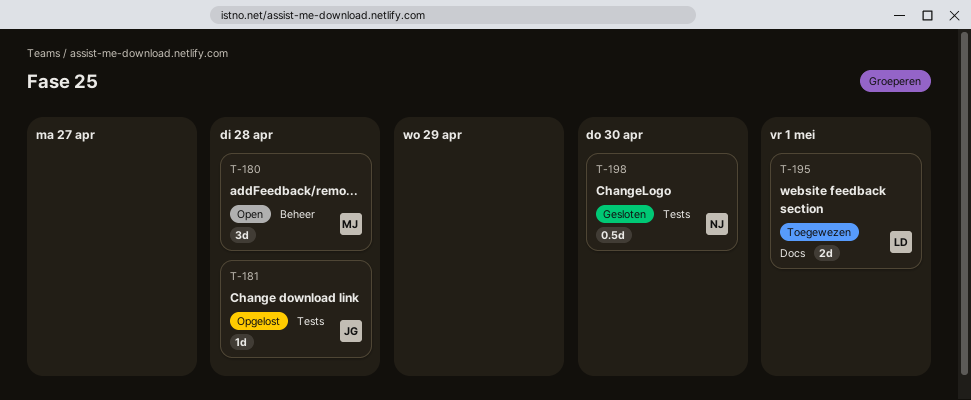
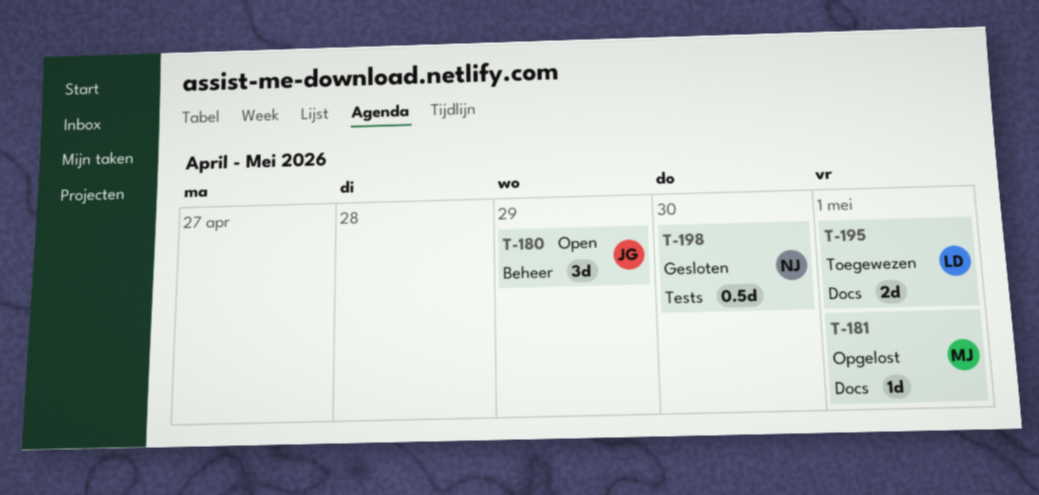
T-180, owner: MJ -> JG
T-180, due: Apr 28 -> Apr 29
T-181, owner: JG -> MJ
T-181, label: Tests -> Docs
T-181, due: Apr 28 -> May 1

